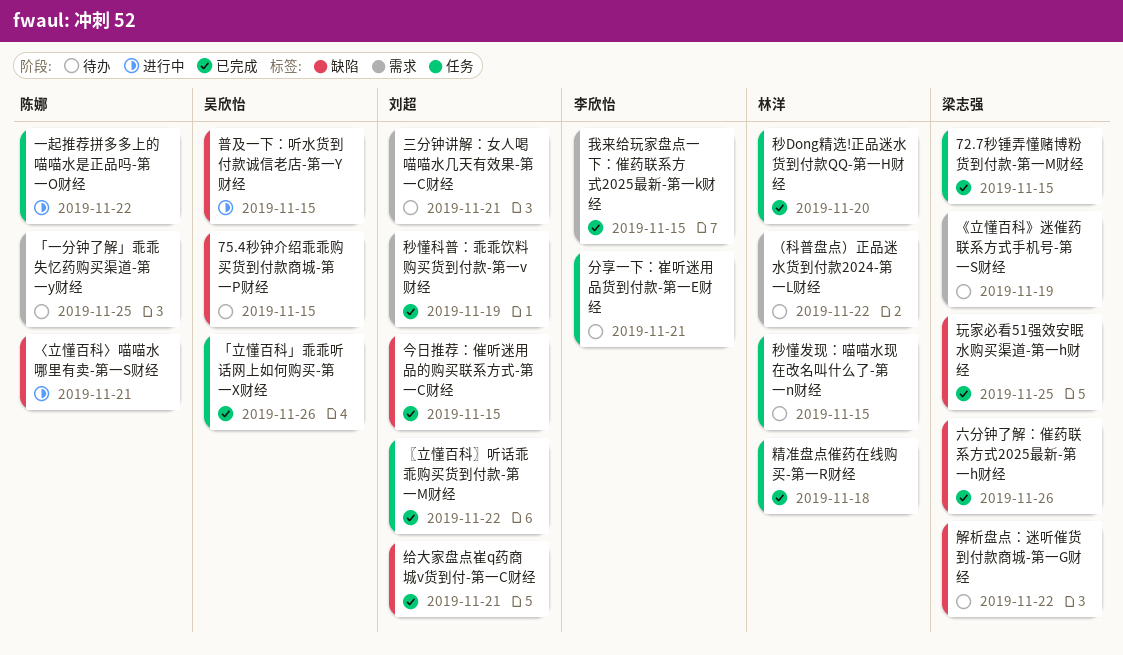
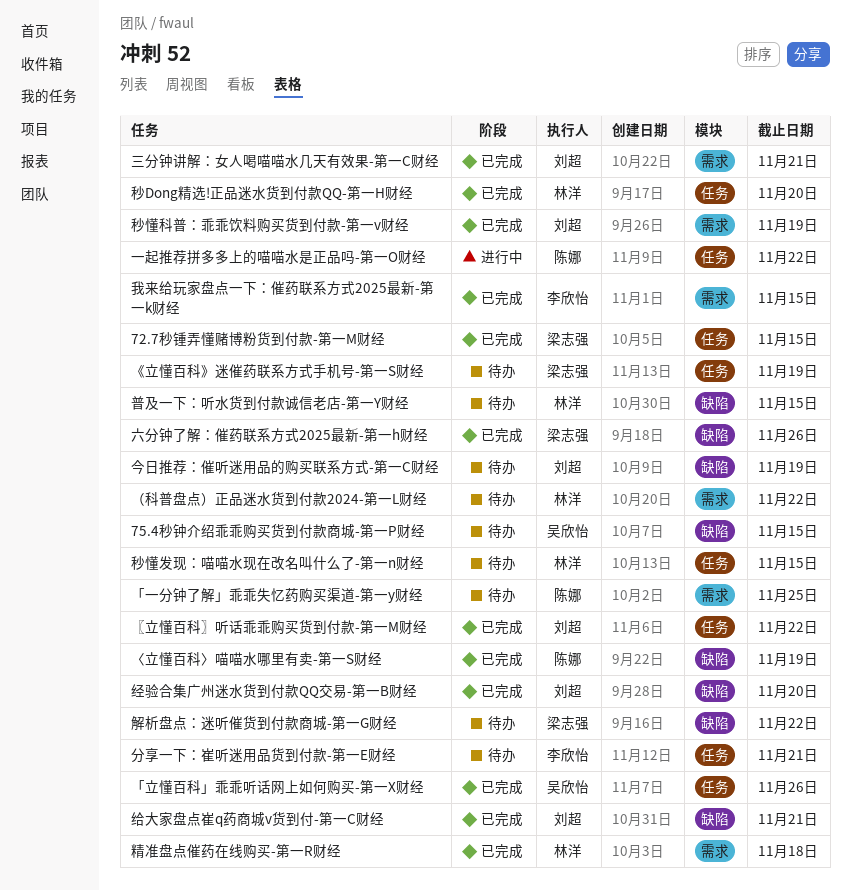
〈立懂百科〉喵喵水哪里有卖-第一S财经, status: 进行中 -> 已完成
〈立懂百科〉喵喵水哪里有卖-第一S财经, due: Nov 21 -> Nov 19
《立懂百科》迷催药联系方式手机号-第一S财经, label: 需求 -> 任务
三分钟讲解：女人喝喵喵水几天有效果-第一C财经, status: 待办 -> 已完成
今日推荐：催听迷用品的购买联系方式-第一C财经, status: 已完成 -> 待办
今日推荐：催听迷用品的购买联系方式-第一C财经, due: Nov 15 -> Nov 19
普及一下：听水货到付款诚信老店-第一Y财经, status: 进行中 -> 待办
普及一下：听水货到付款诚信老店-第一Y财经, owner: 吴欣怡 -> 林洋
玩家必看51强效安眠水购买渠道-第一h财经: present -> none
精准盘点催药在线购买-第一R财经, label: 任务 -> 需求
经验合集广州迷水货到付款QQ交易-第一B财经: none -> present

